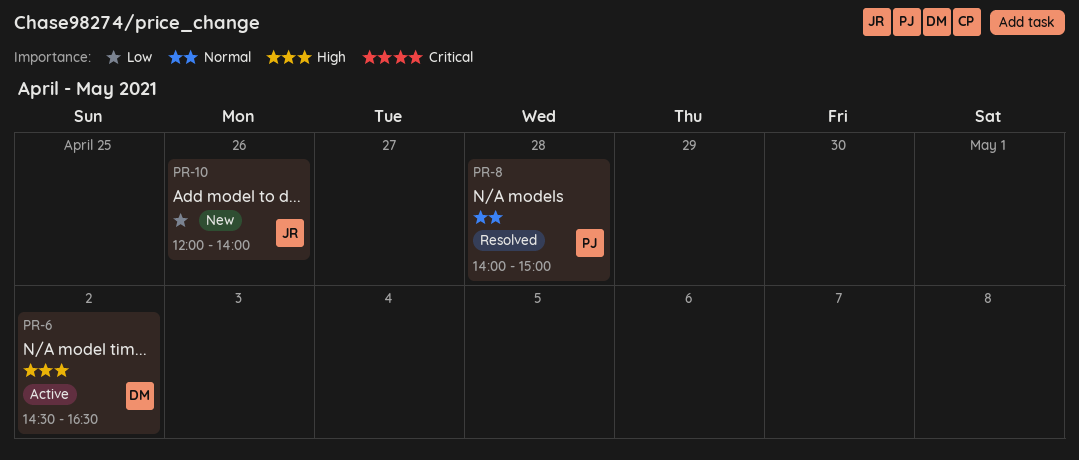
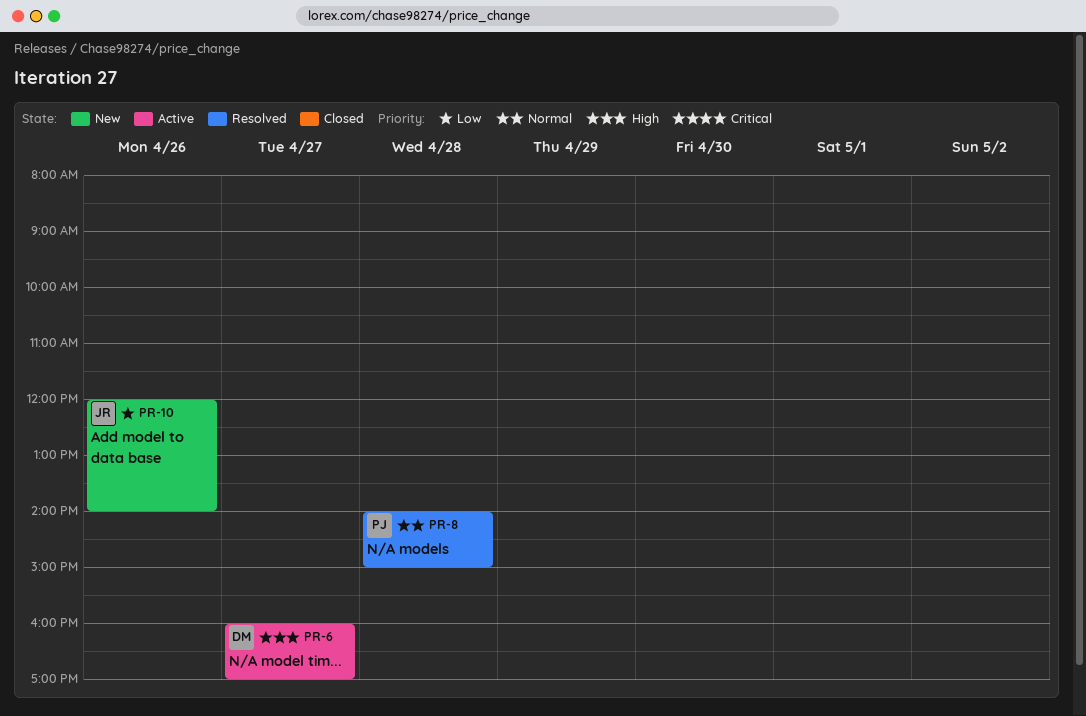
PR-6, day: May 2 -> Apr 27
PR-6, begins: 14:30 -> 16:00
PR-6, ends: 16:30 -> 17:00

